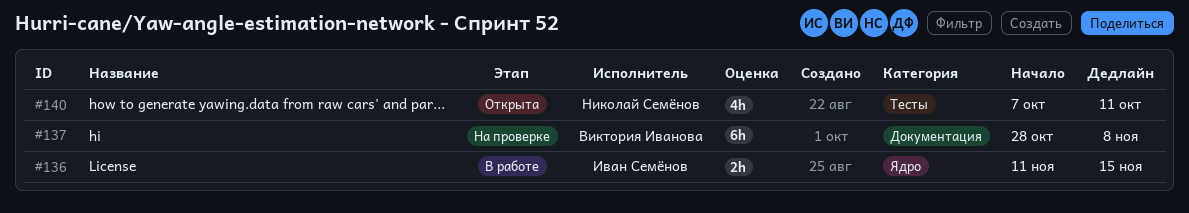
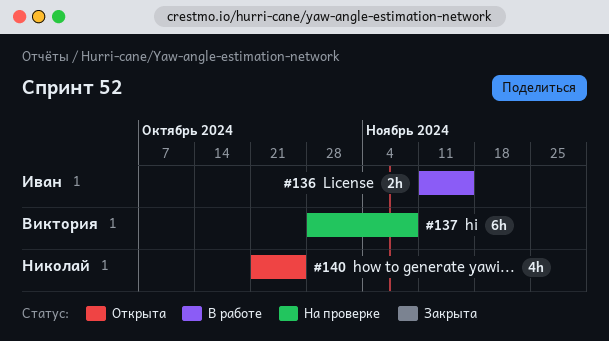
#140, start: Oct 7 -> Oct 21
#140, due: Oct 11 -> Oct 25

